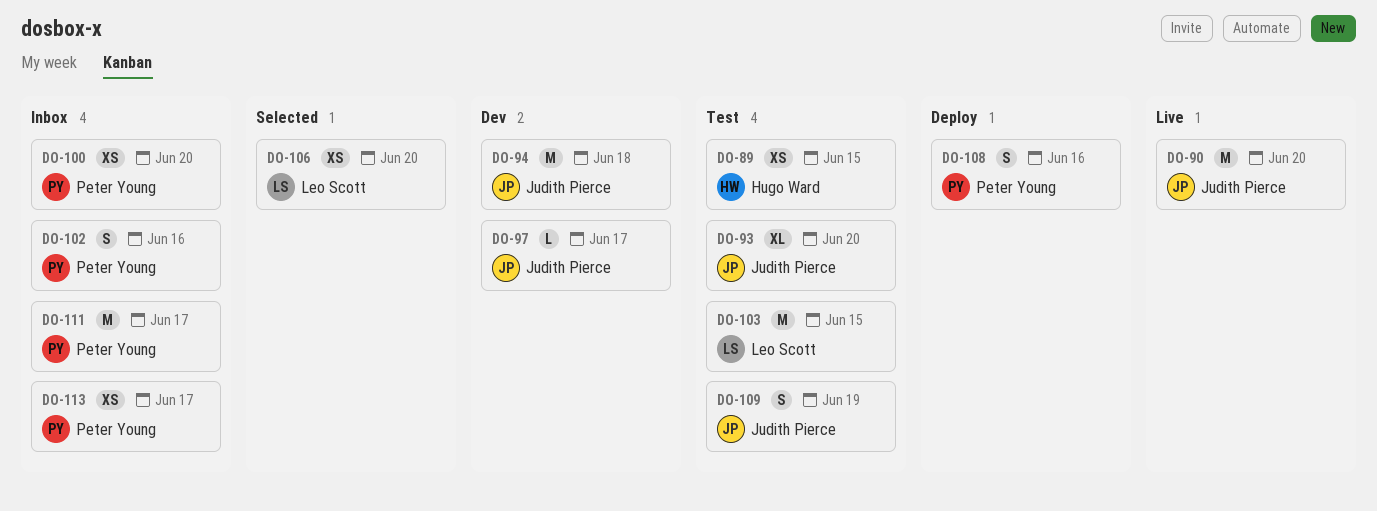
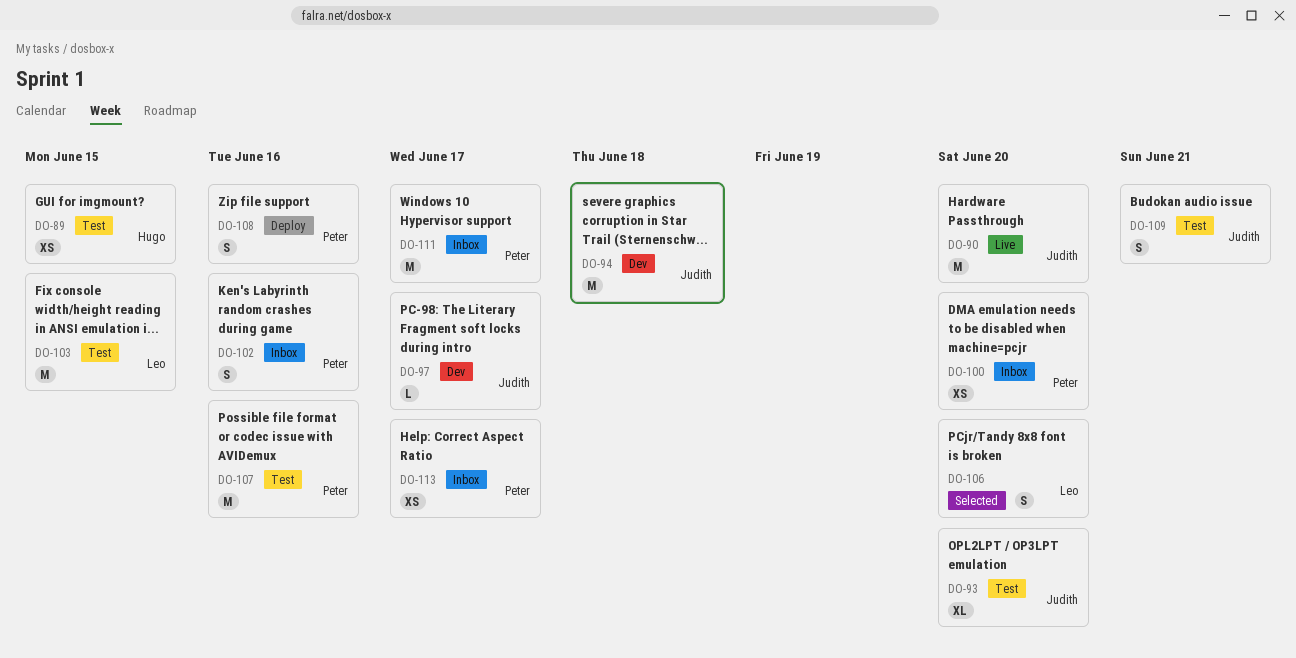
DO-106, estimate: XS -> S
DO-107: none -> present
DO-109, due: Jun 19 -> Jun 21

